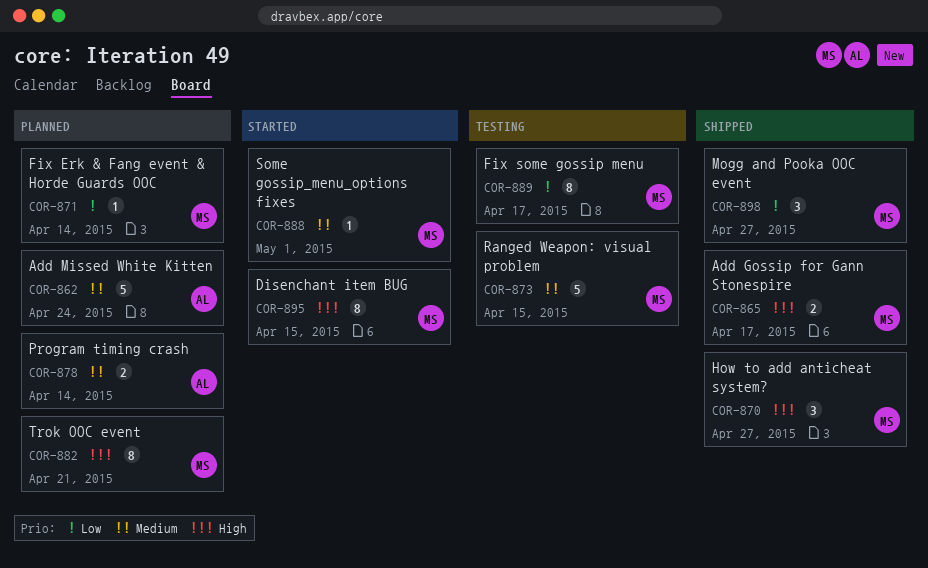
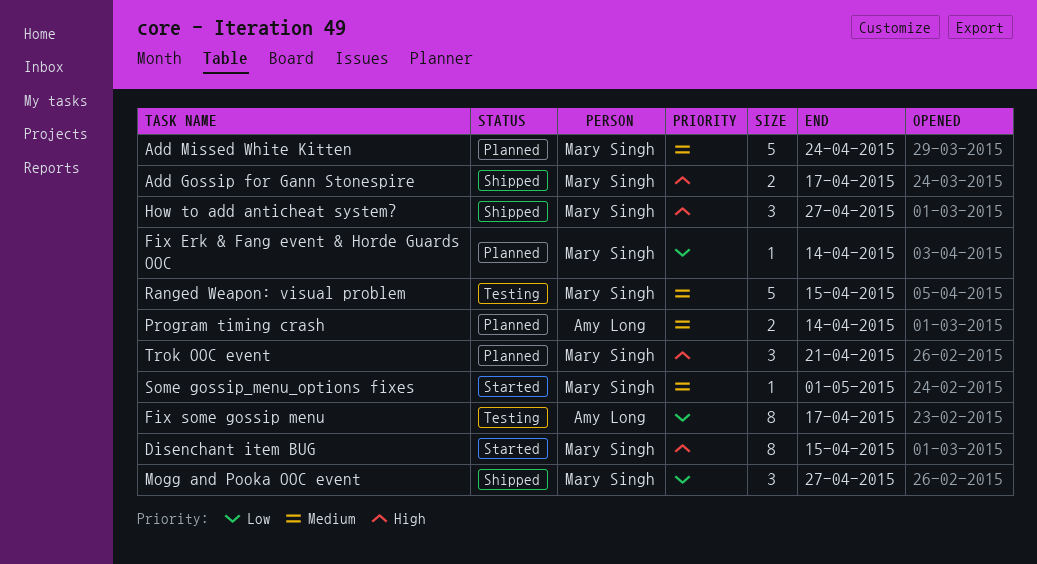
Add Missed White Kitten, owner: Amy Long -> Mary Singh
Fix some gossip menu, owner: Mary Singh -> Amy Long
Trok OOC event, estimate: 8 -> 3

